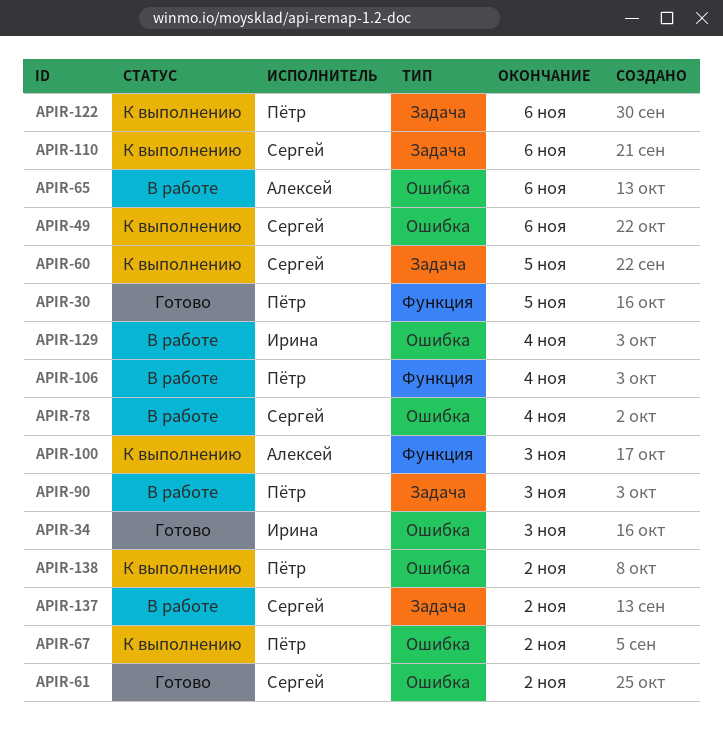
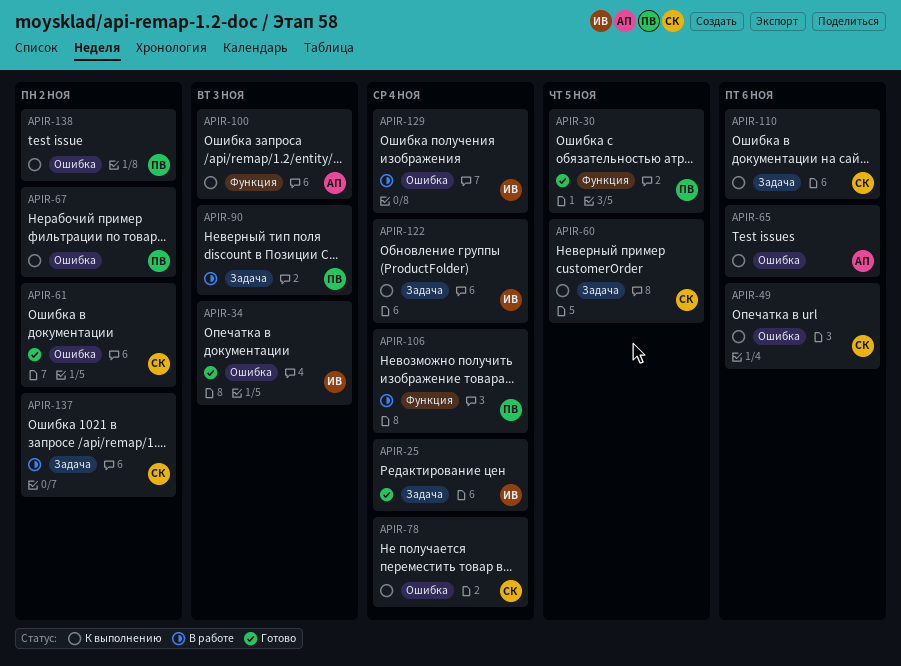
APIR-25: none -> present
APIR-65, status: В работе -> К выполнению
APIR-78, status: В работе -> К выполнению
APIR-122, owner: Пётр -> Ирина
APIR-122, due: Nov 6 -> Nov 4

